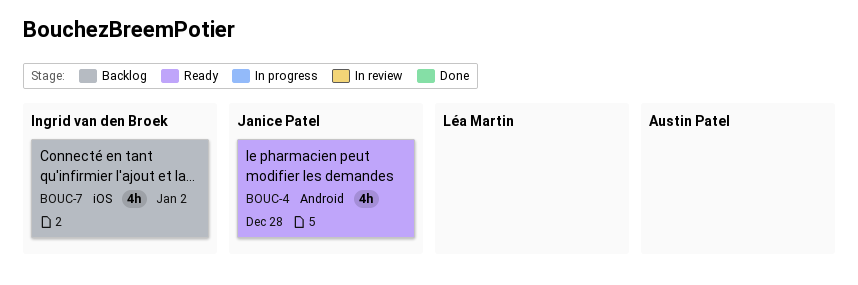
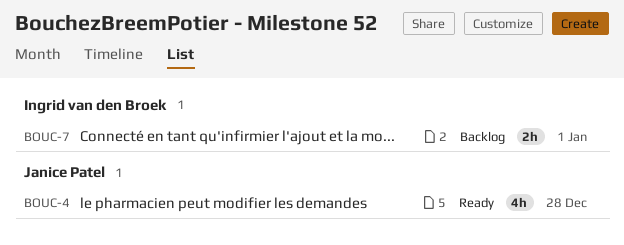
BOUC-7, estimate: 4h -> 2h
BOUC-7, due: Jan 2 -> Jan 1

